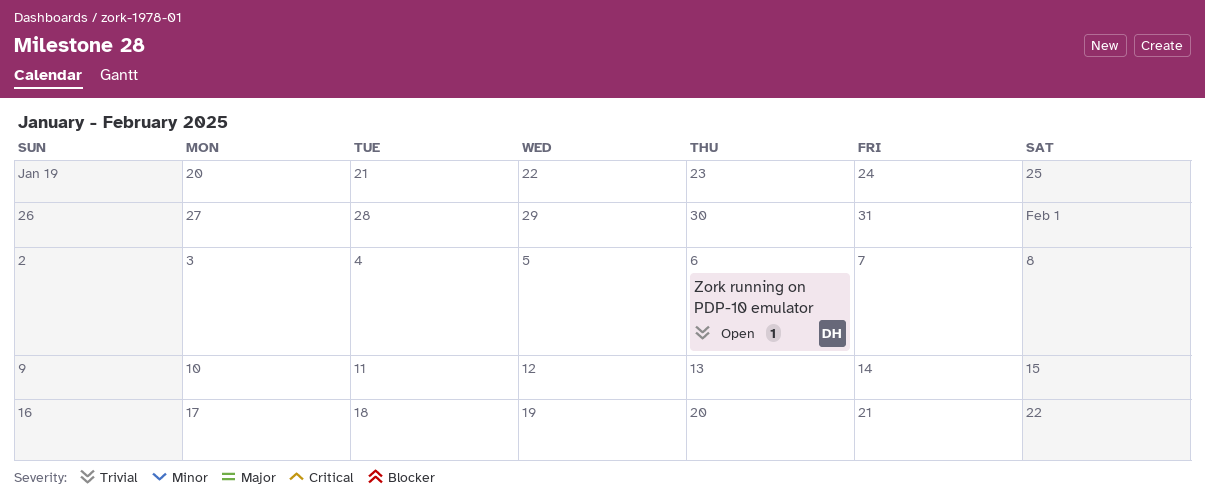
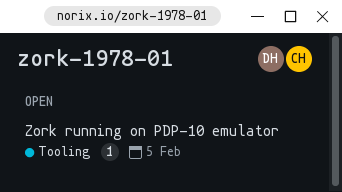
Zork running on PDP-10 emulator, due: Feb 6 -> Feb 5

